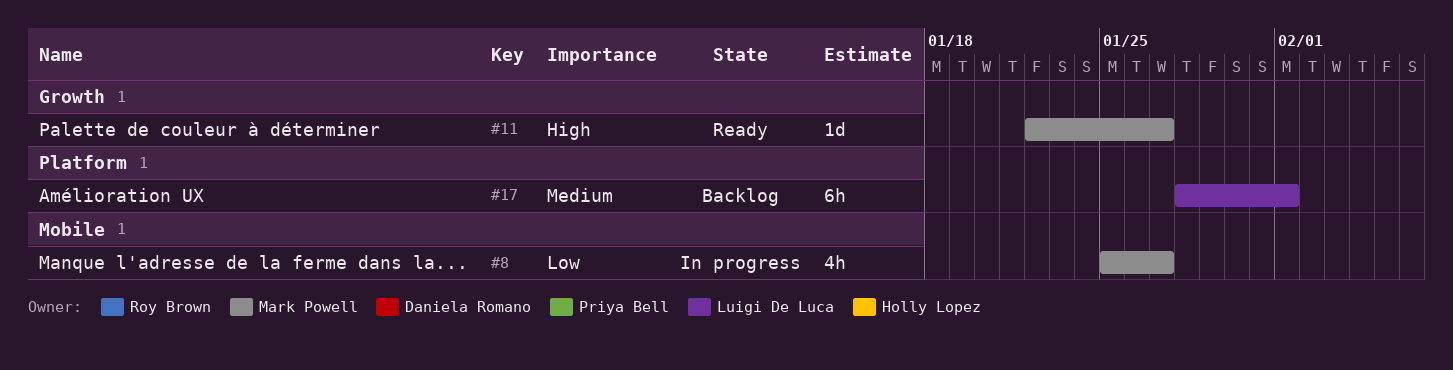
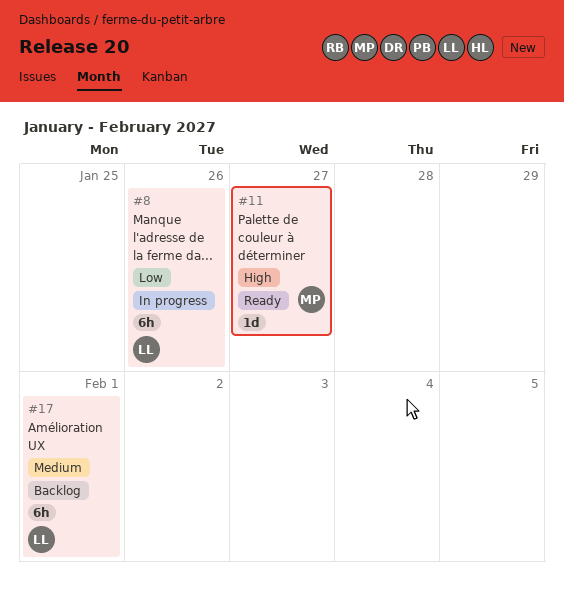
#8, owner: Mark Powell -> Luigi De Luca
#8, estimate: 4h -> 6h
#8, due: Jan 27 -> Jan 26

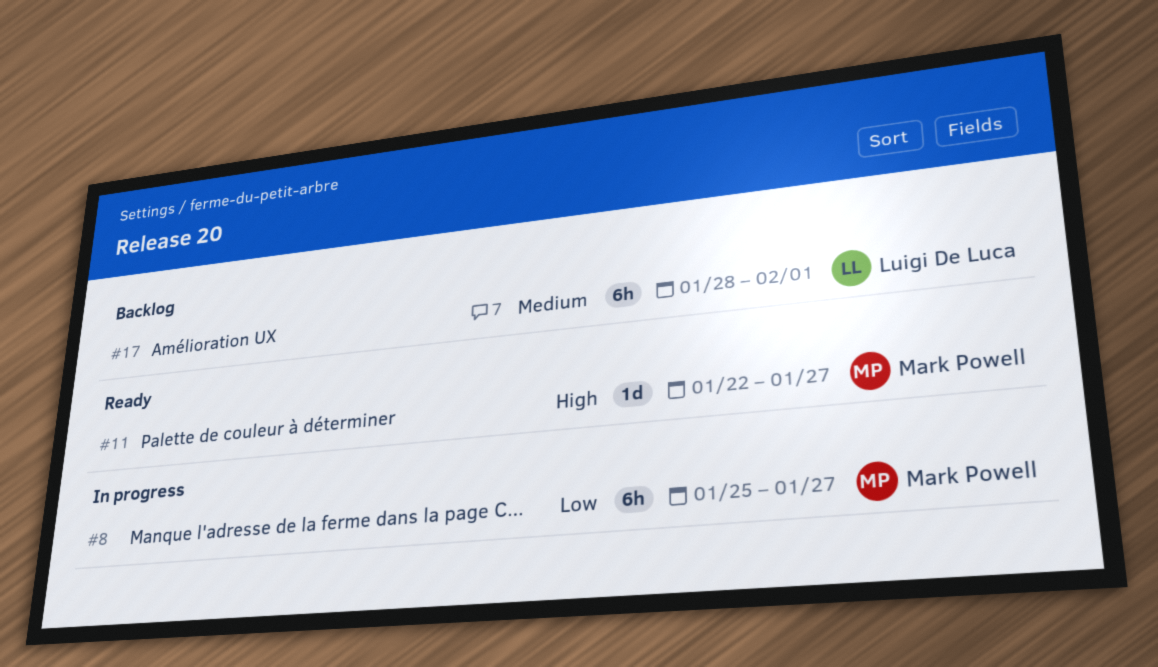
#8, owner: Luigi De Luca -> Mark Powell
#8, due: Jan 26 -> Jan 27

